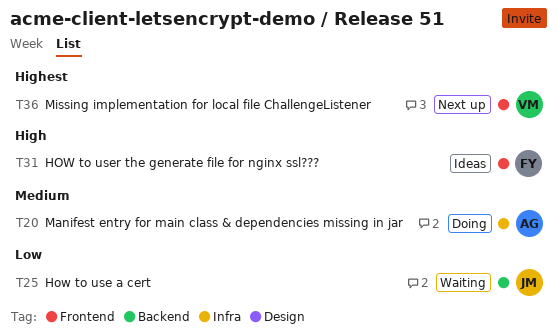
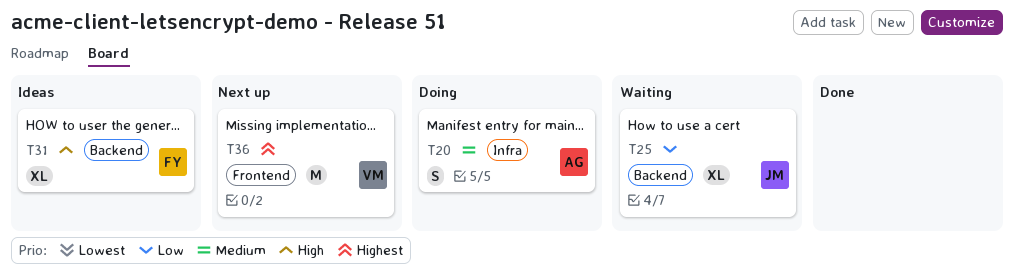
T31, label: Frontend -> Backend

